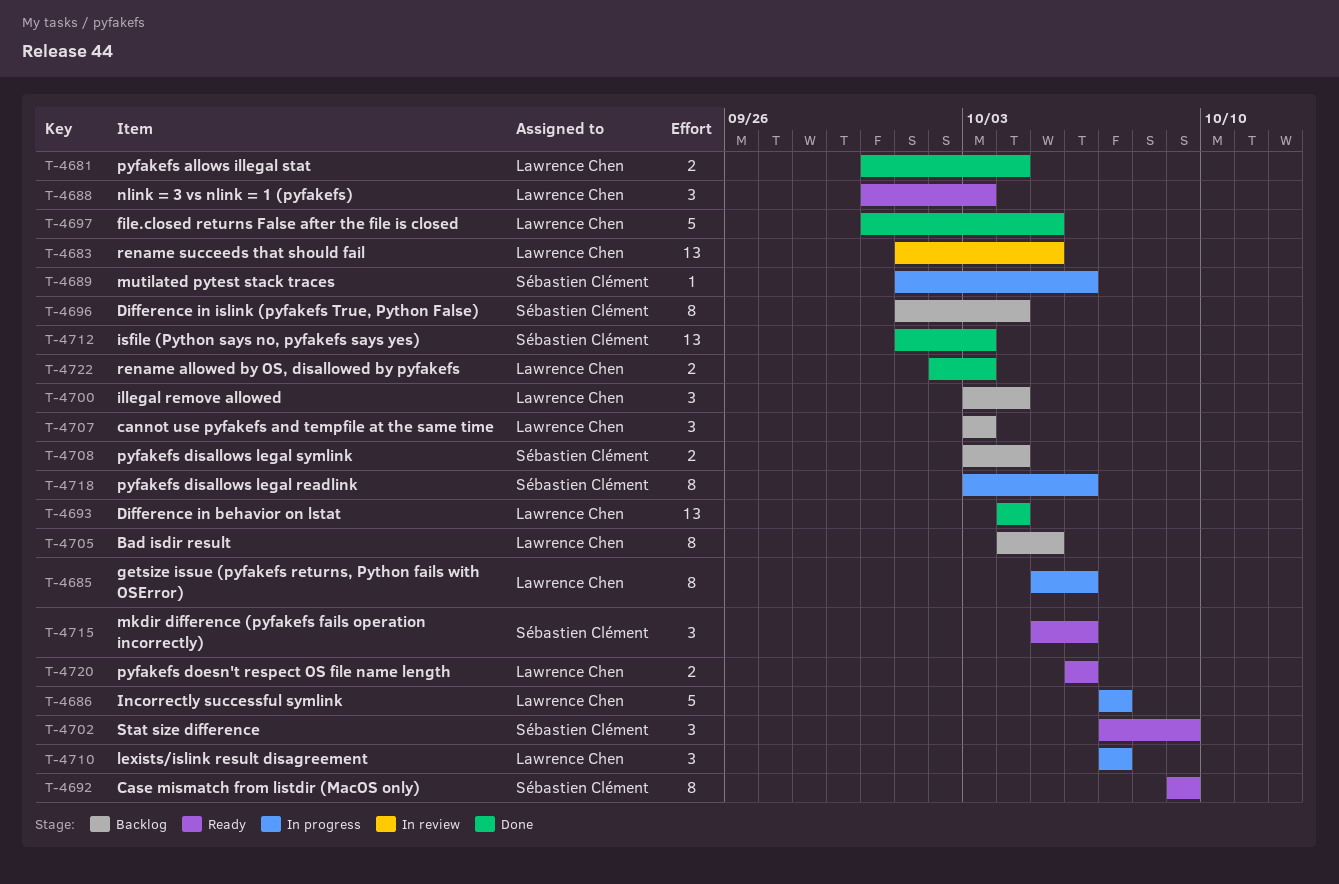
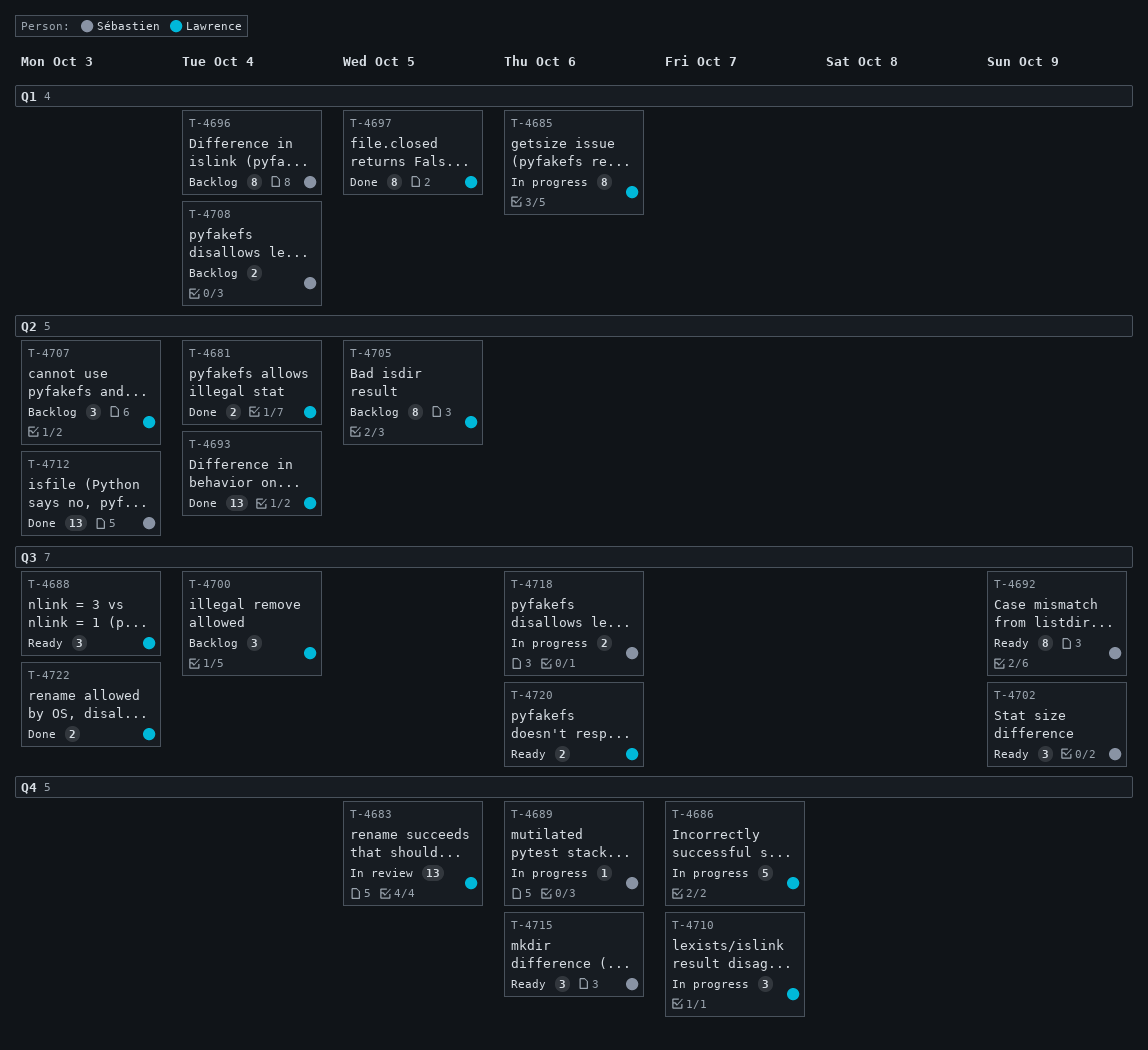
T-4697, estimate: 5 -> 8
T-4718, estimate: 8 -> 2

